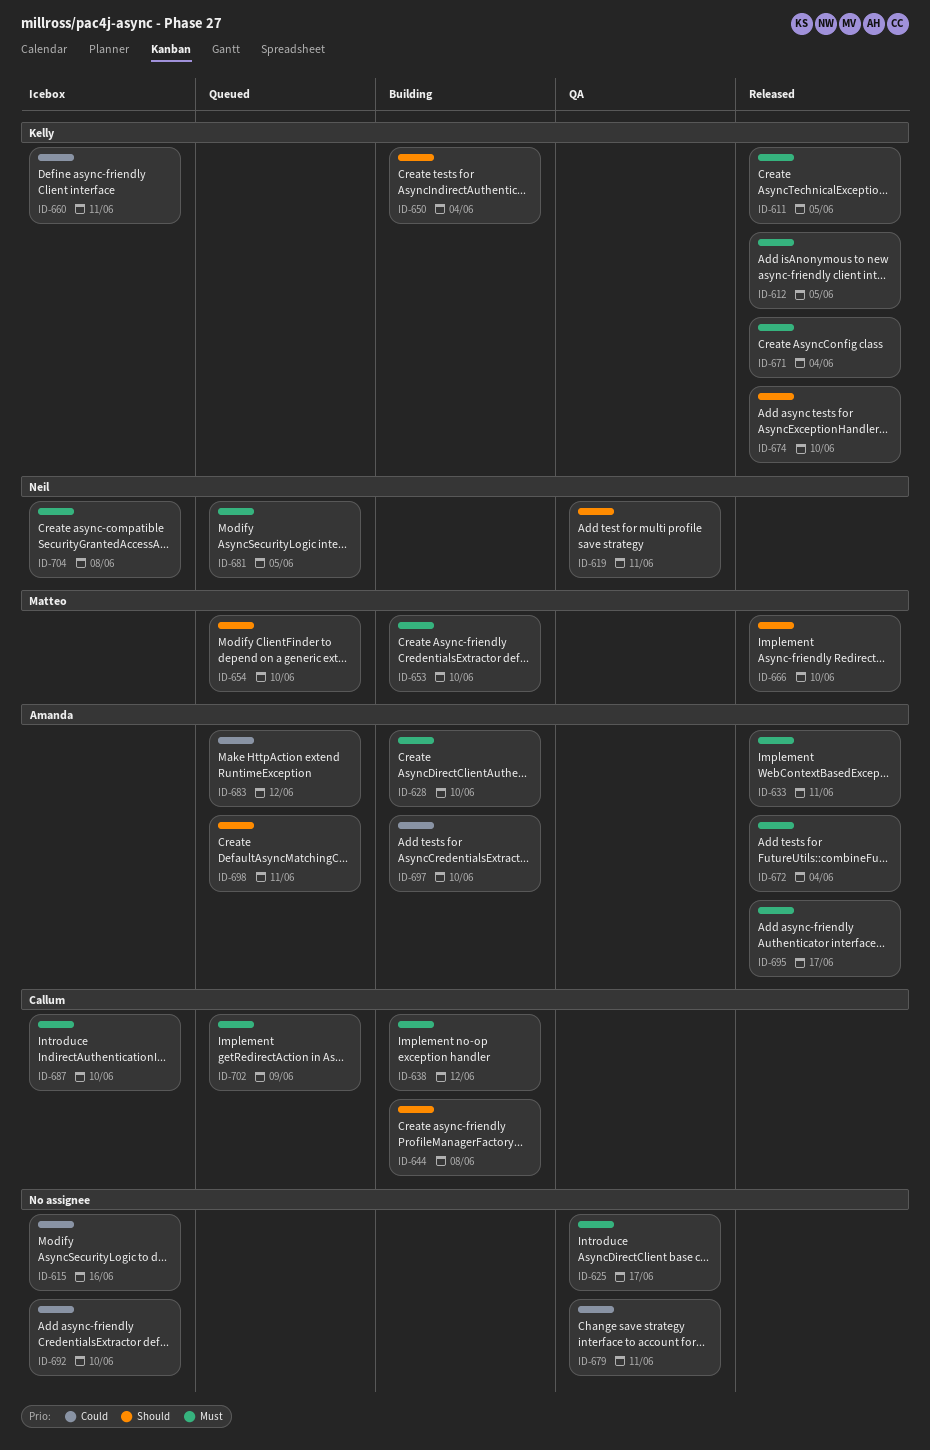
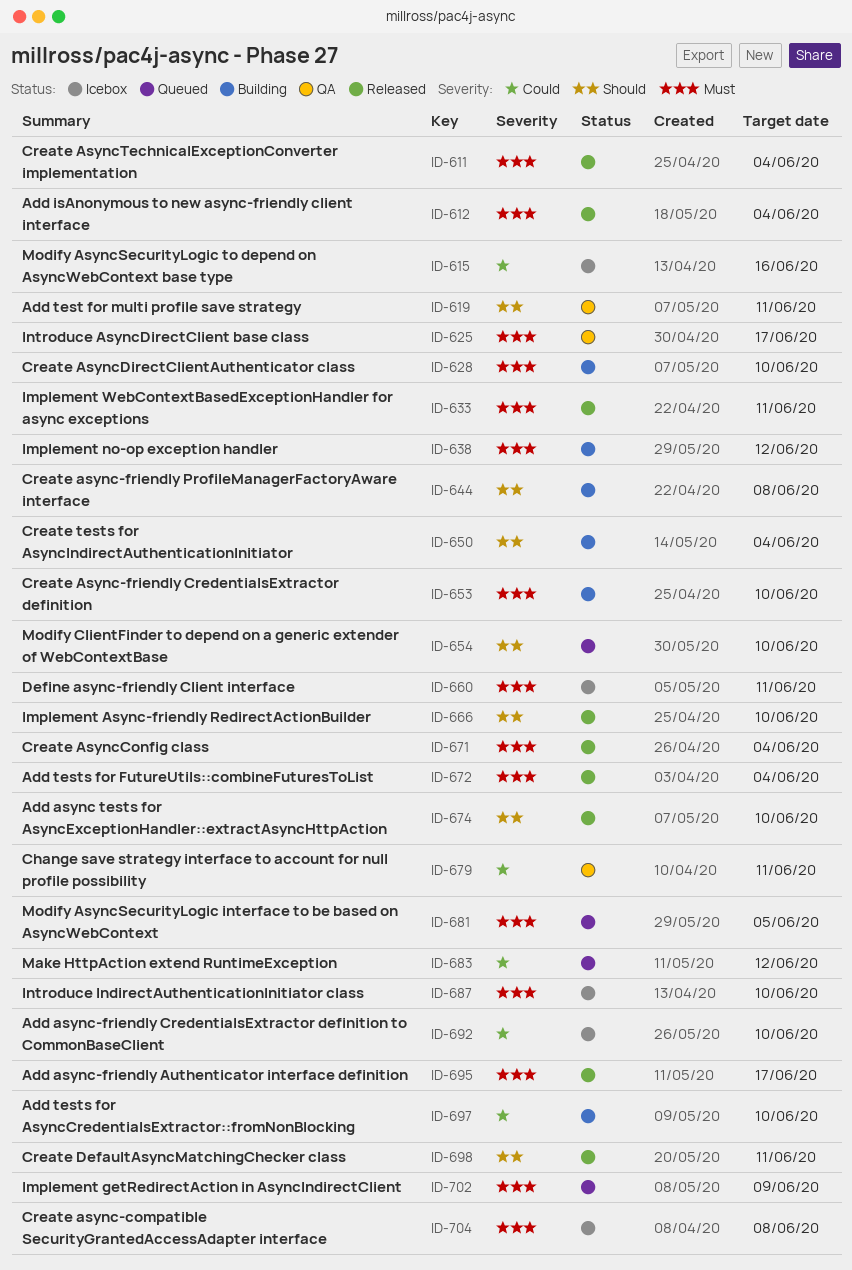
ID-611, due: Jun 5 -> Jun 4
ID-612, due: Jun 5 -> Jun 4
ID-660, priority: Could -> Must
ID-698, status: Queued -> Released

